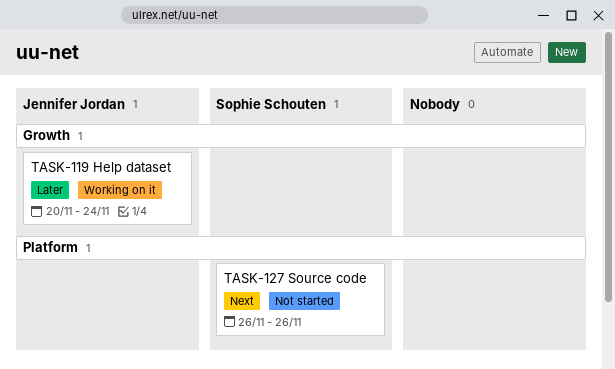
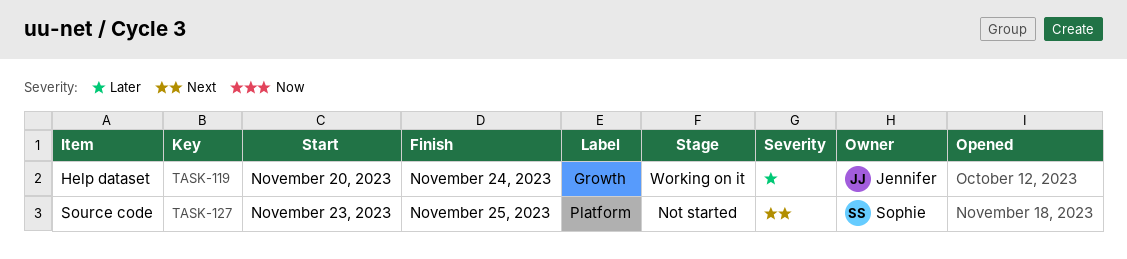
TASK-127, start: Nov 26 -> Nov 23
TASK-127, due: Nov 26 -> Nov 25

